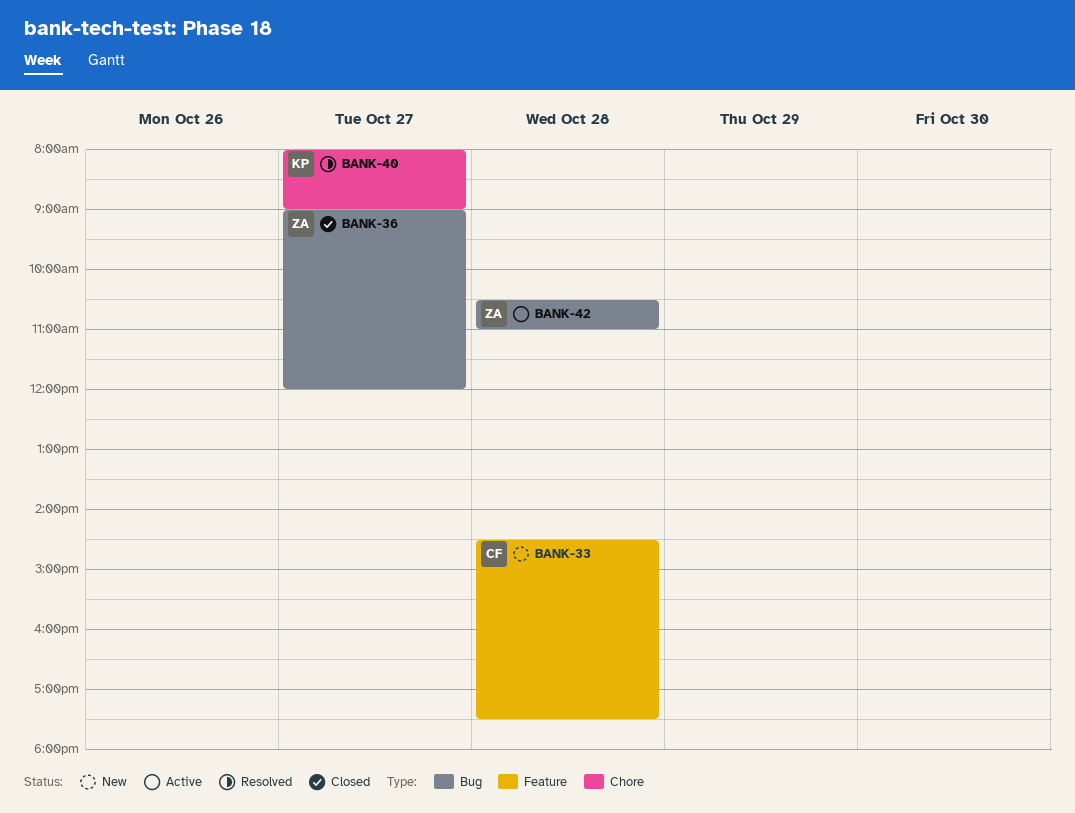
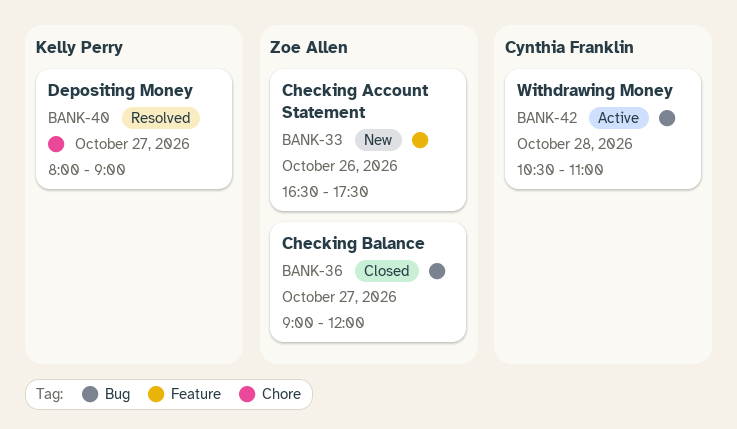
BANK-33, owner: Cynthia Franklin -> Zoe Allen
BANK-33, day: Oct 28 -> Oct 26
BANK-33, begins: 14:30 -> 16:30
BANK-42, owner: Zoe Allen -> Cynthia Franklin

